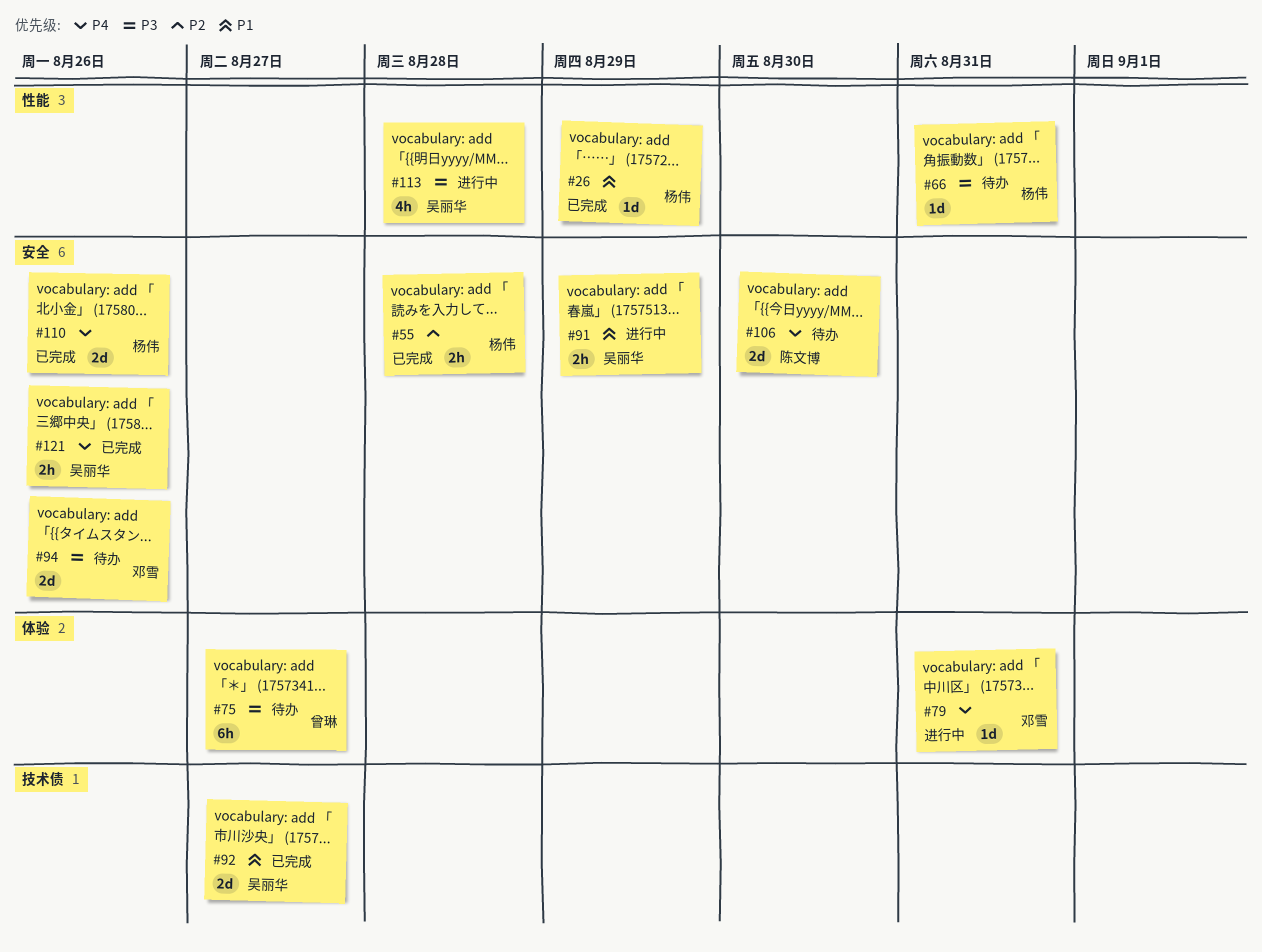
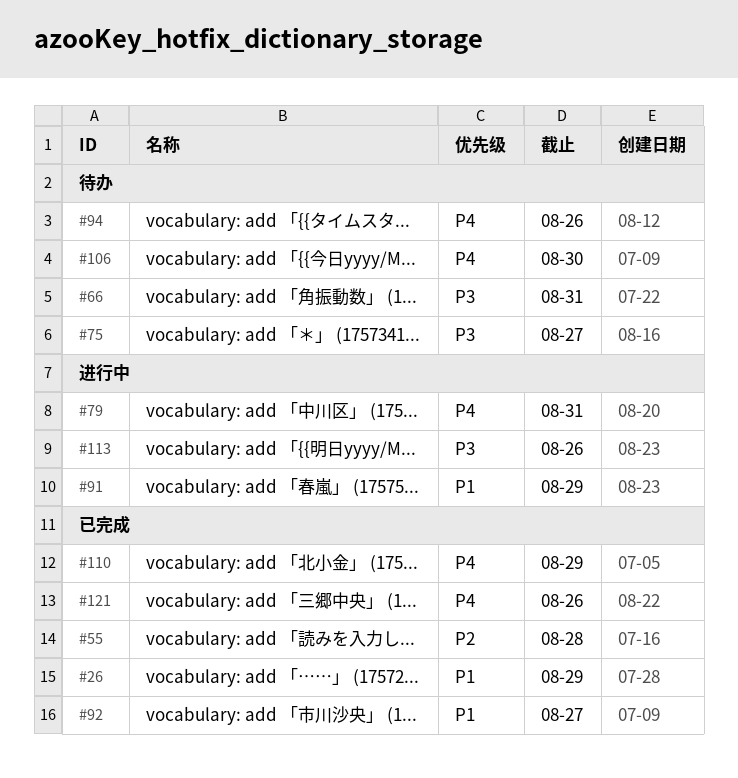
#94, priority: P3 -> P4
#110, due: Aug 26 -> Aug 29
#113, due: Aug 28 -> Aug 26

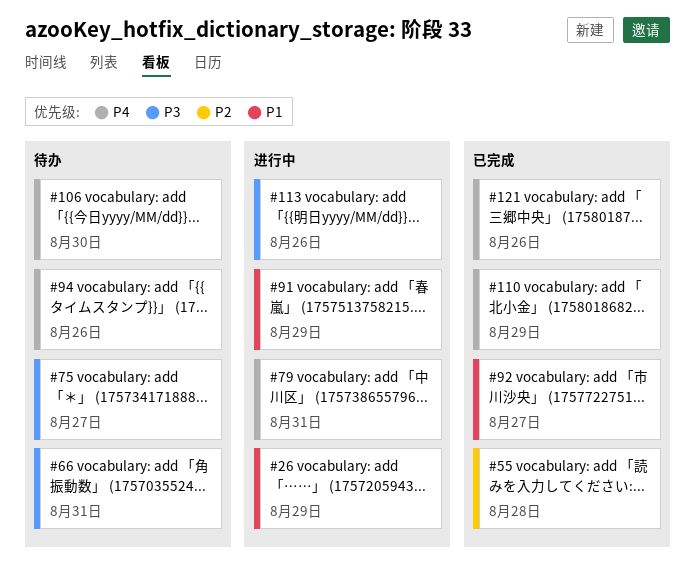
#26, status: 已完成 -> 进行中

